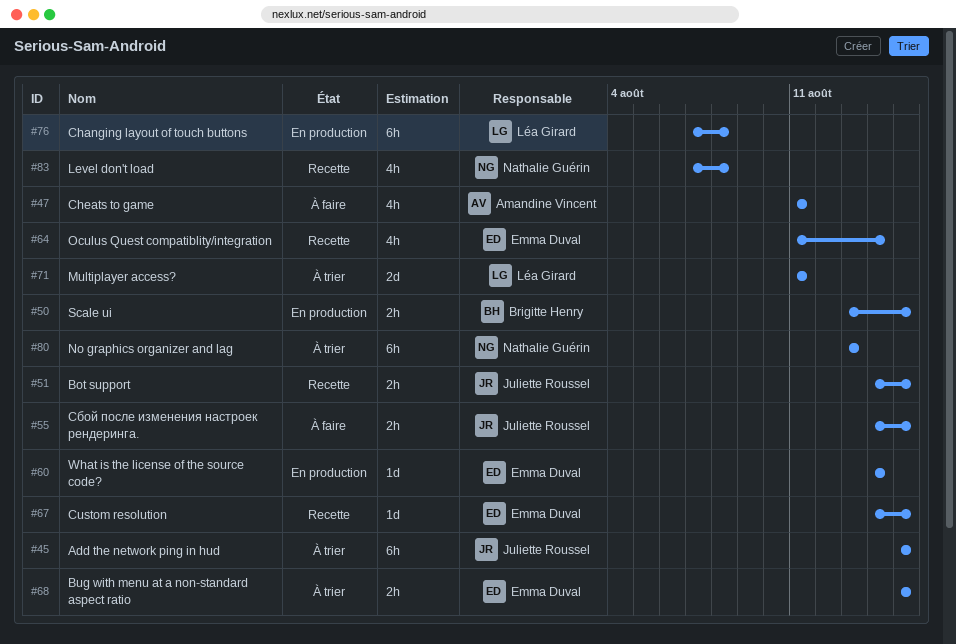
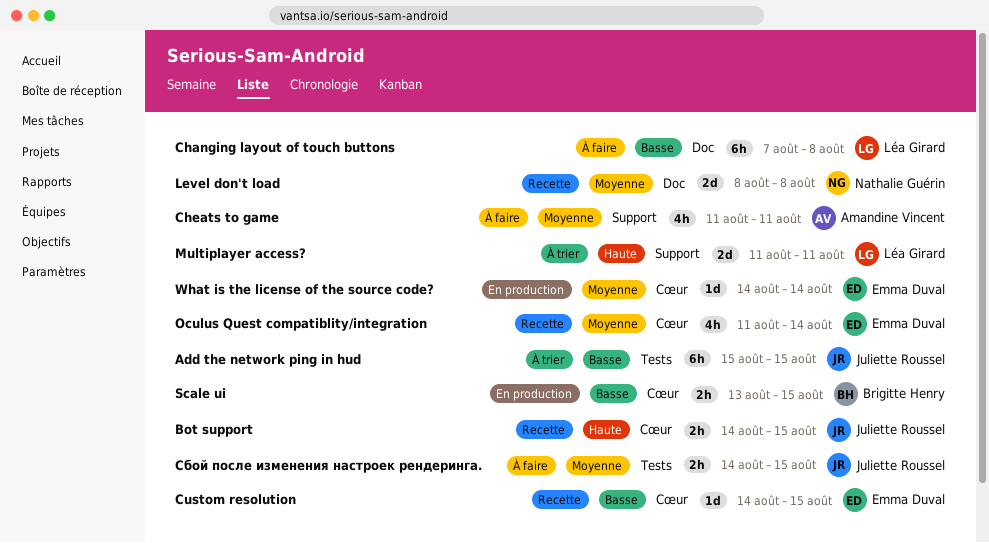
Bug with menu at a non-standard aspect ratio: present -> none
Changing layout of touch buttons, status: En production -> À faire
Level don't load, estimate: 4h -> 2d
Level don't load, start: Aug 7 -> Aug 8
No graphics organizer and lag: present -> none

